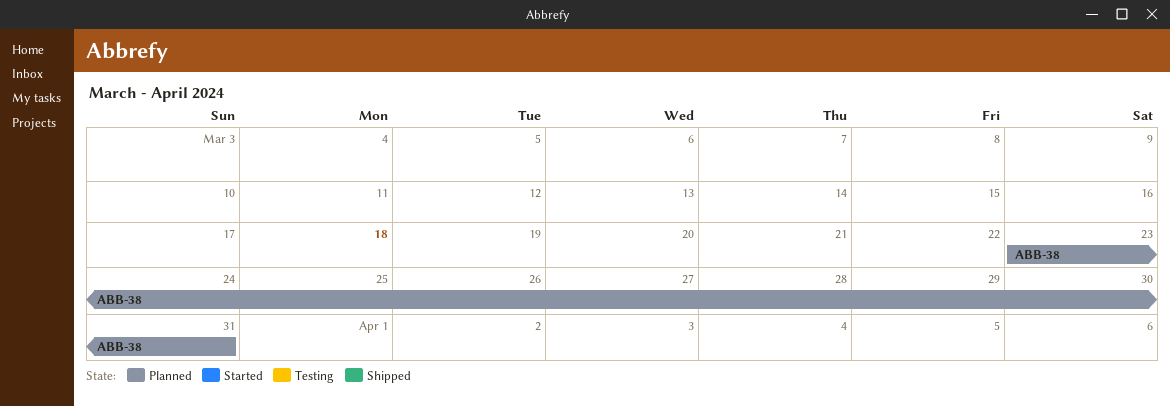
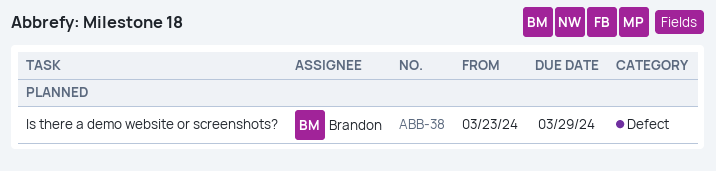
ABB-38, due: Mar 31 -> Mar 29

